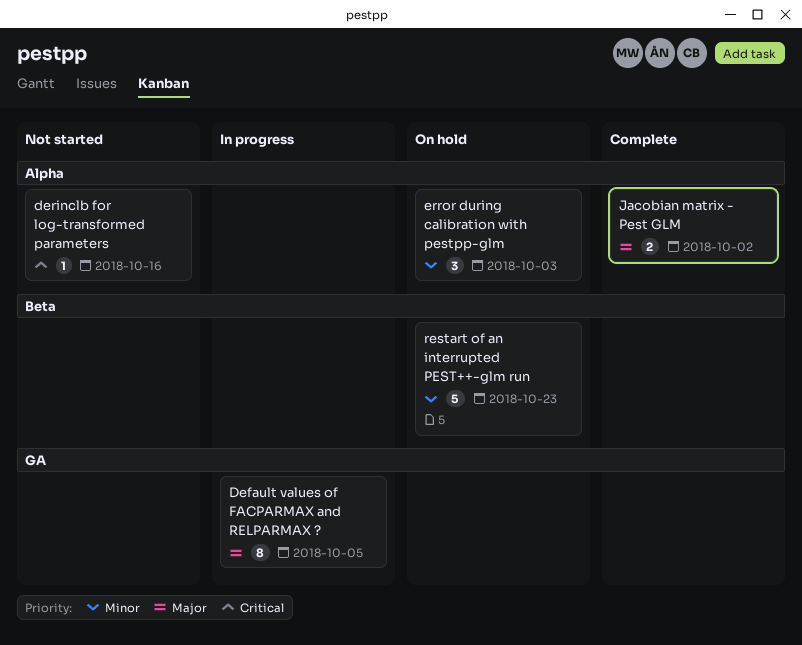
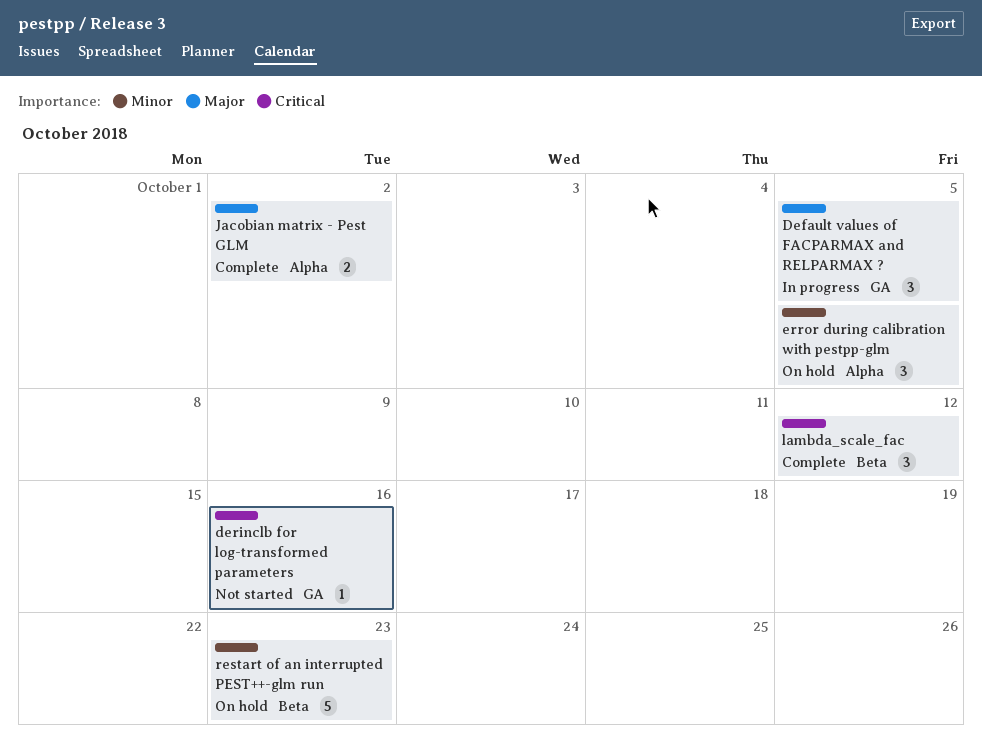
Default values of FACPARMAX and RELPARMAX ?, estimate: 8 -> 3
derinclb for log-transformed parameters, label: Alpha -> GA
error during calibration with pestpp-glm, due: Oct 3 -> Oct 5
lambda_scale_fac: none -> present

